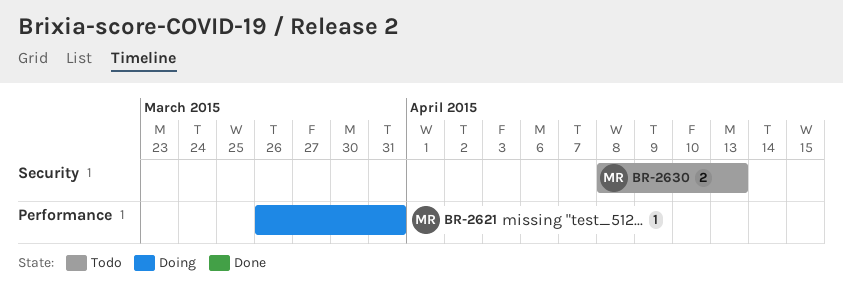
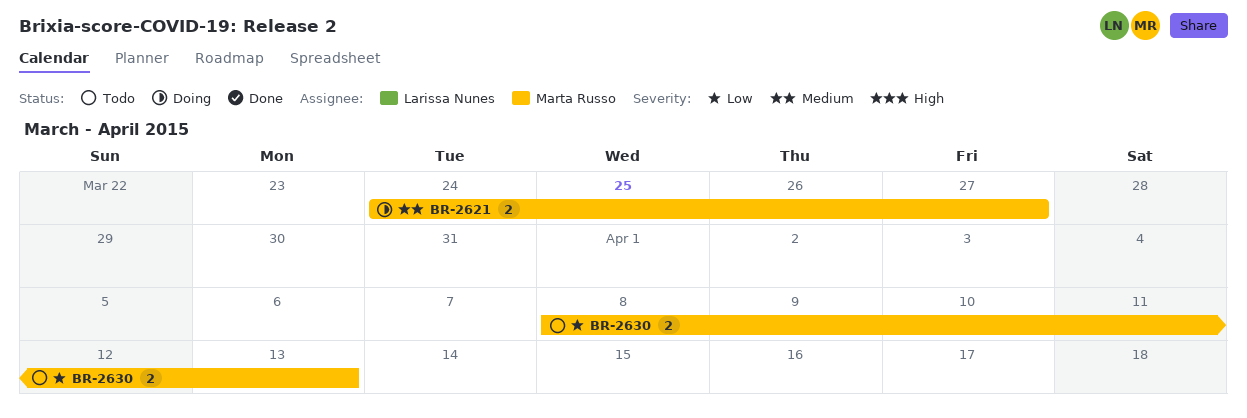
BR-2621, estimate: 1 -> 2
BR-2621, start: Mar 26 -> Mar 24
BR-2621, due: Mar 31 -> Mar 27

